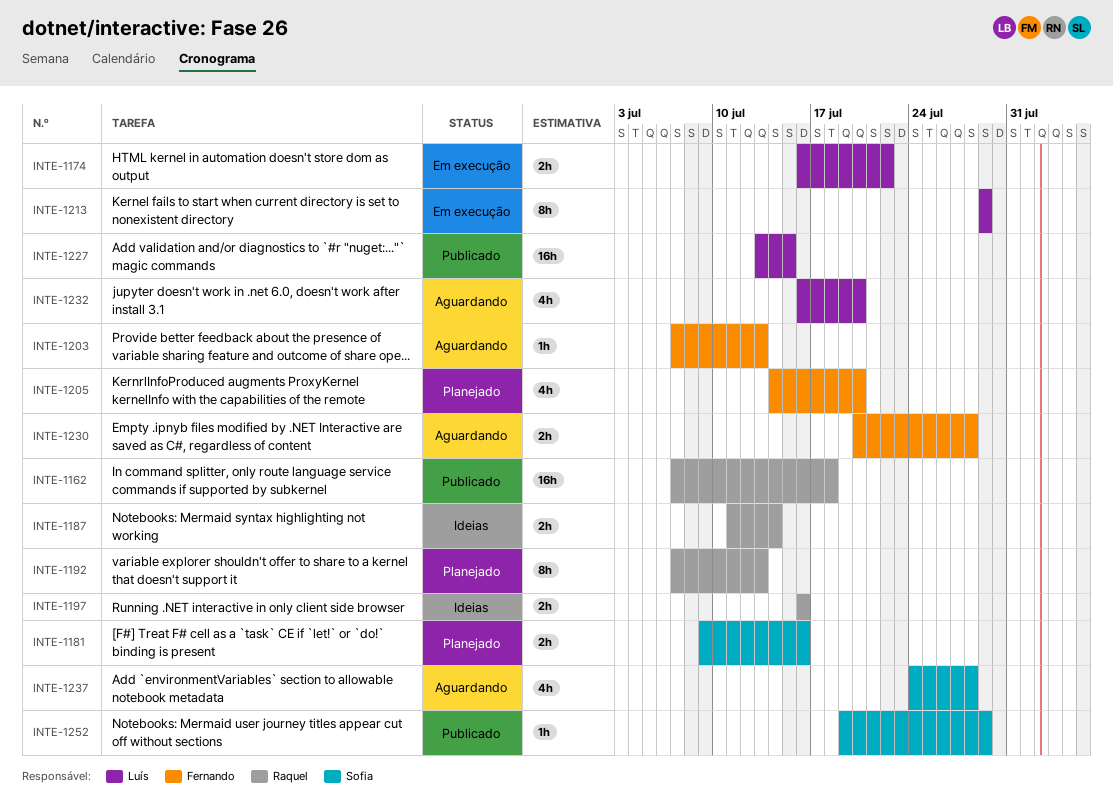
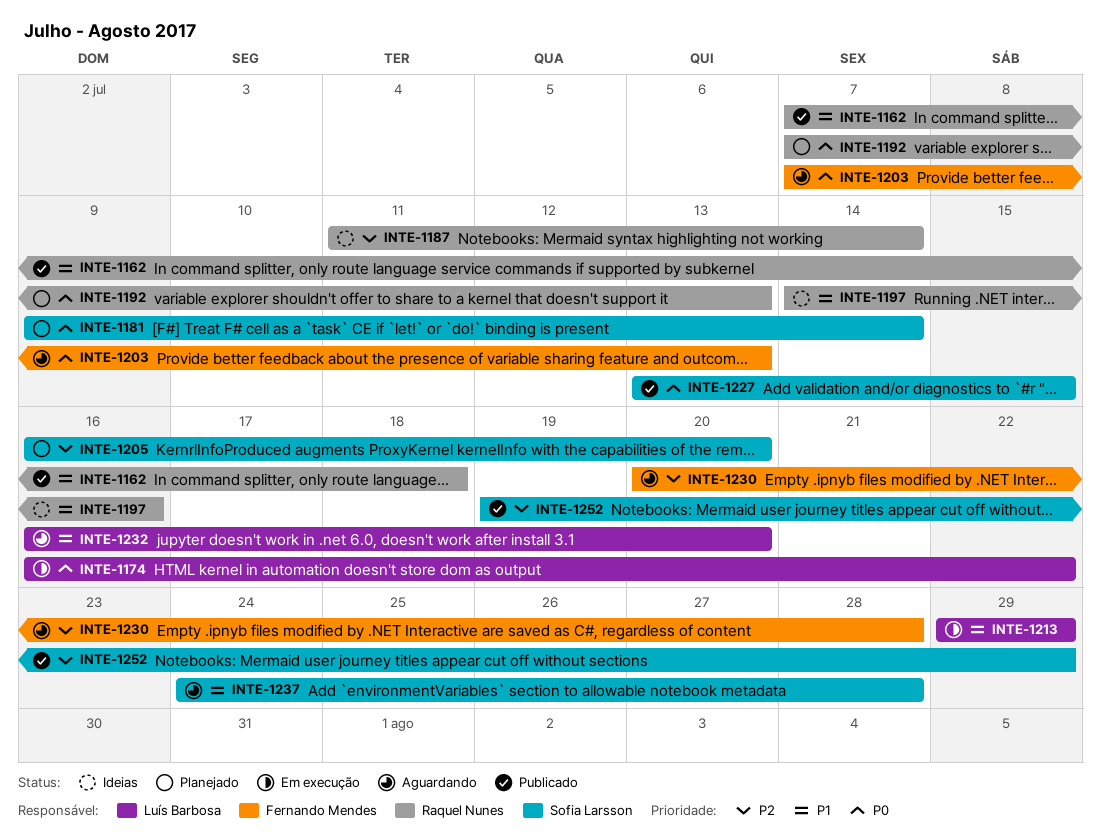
INTE-1181, due: Jul 16 -> Jul 14
INTE-1197, start: Jul 16 -> Jul 14
INTE-1205, owner: Fernando Mendes -> Sofia Larsson
INTE-1205, start: Jul 14 -> Jul 16
INTE-1227, owner: Luís Barbosa -> Sofia Larsson

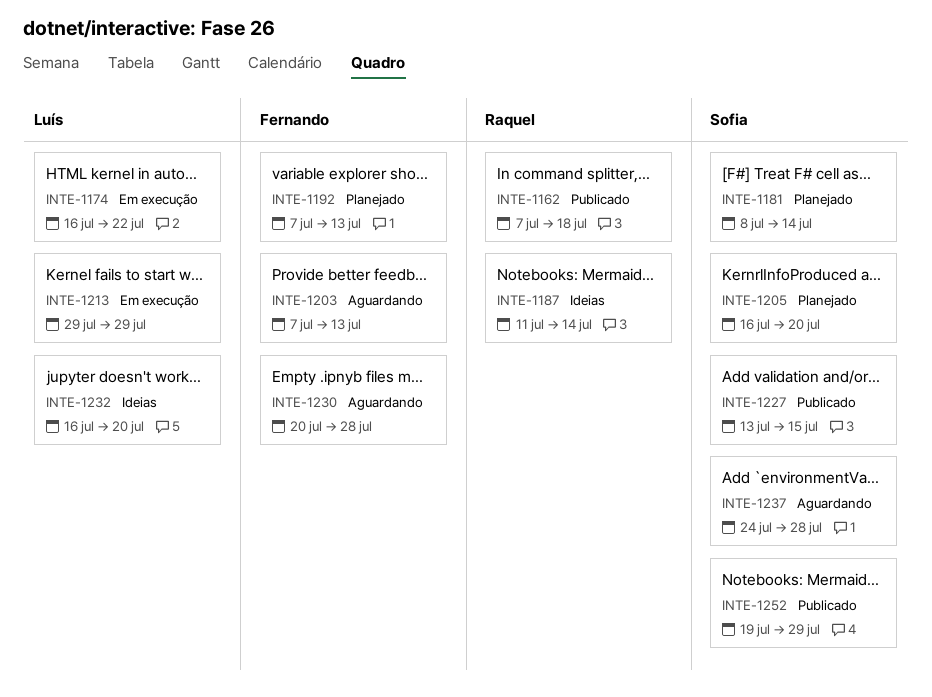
INTE-1181, start: Jul 9 -> Jul 8
INTE-1192, owner: Raquel Nunes -> Fernando Mendes
INTE-1197: present -> none
INTE-1232, status: Aguardando -> Ideias

